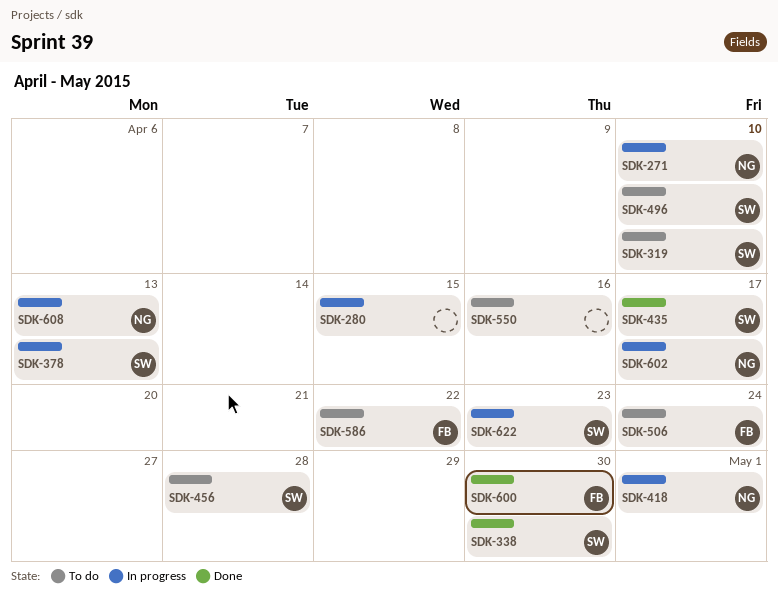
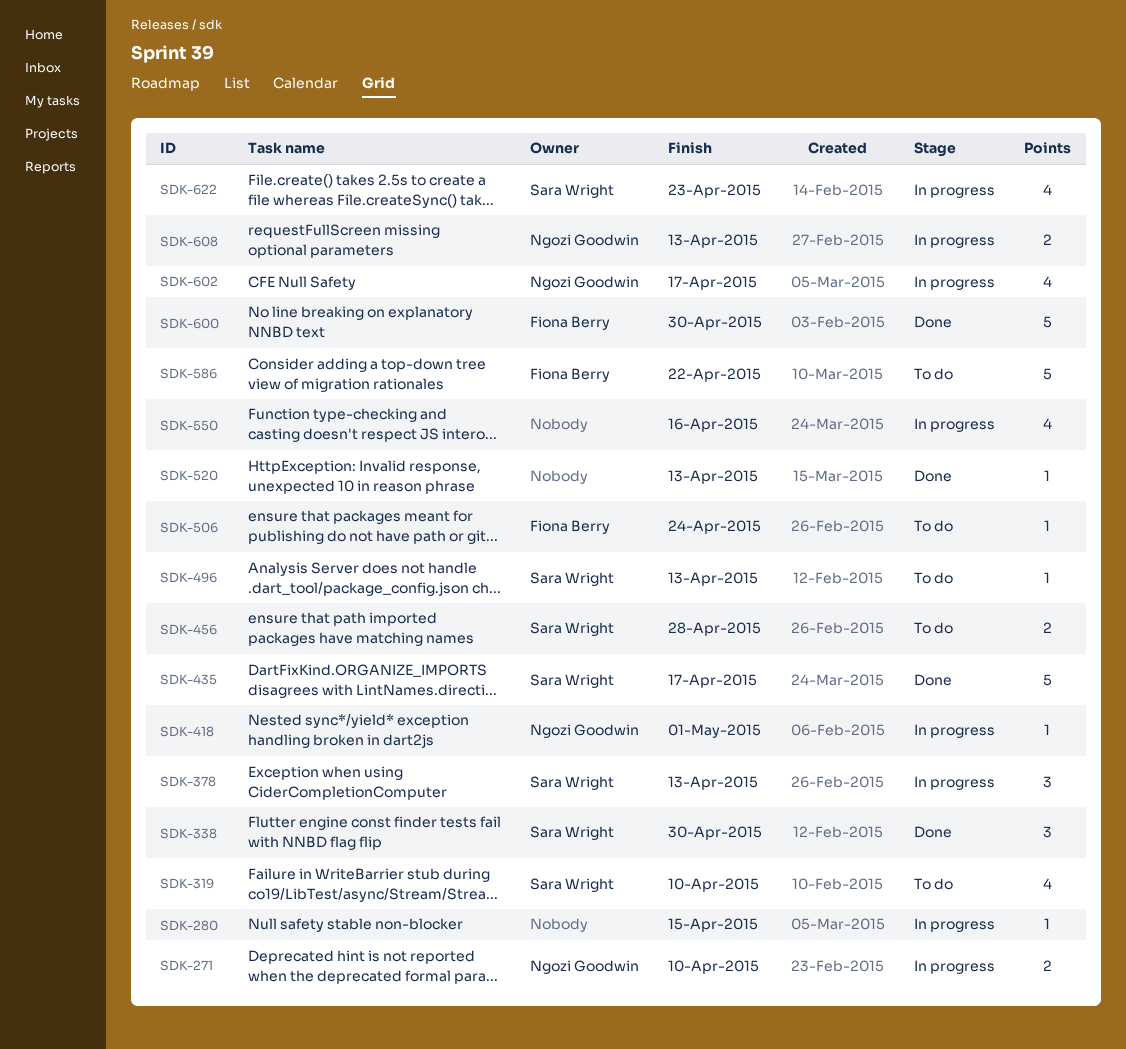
SDK-496, due: Apr 10 -> Apr 13
SDK-520: none -> present
SDK-550, status: To do -> In progress

